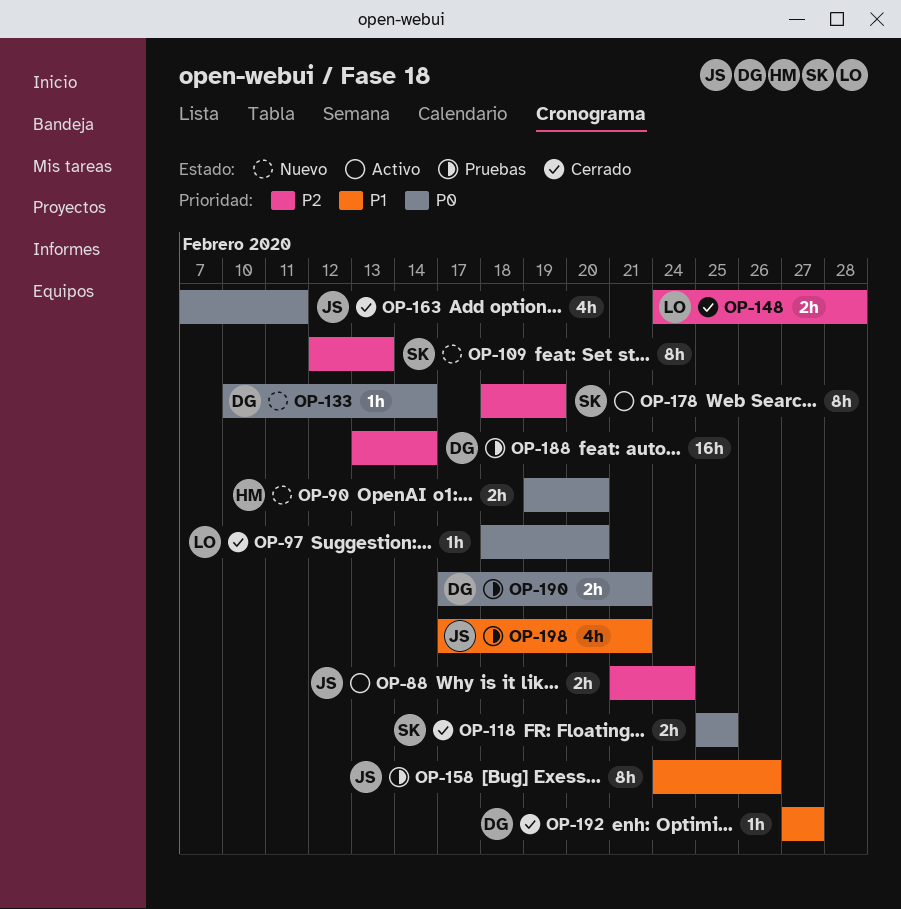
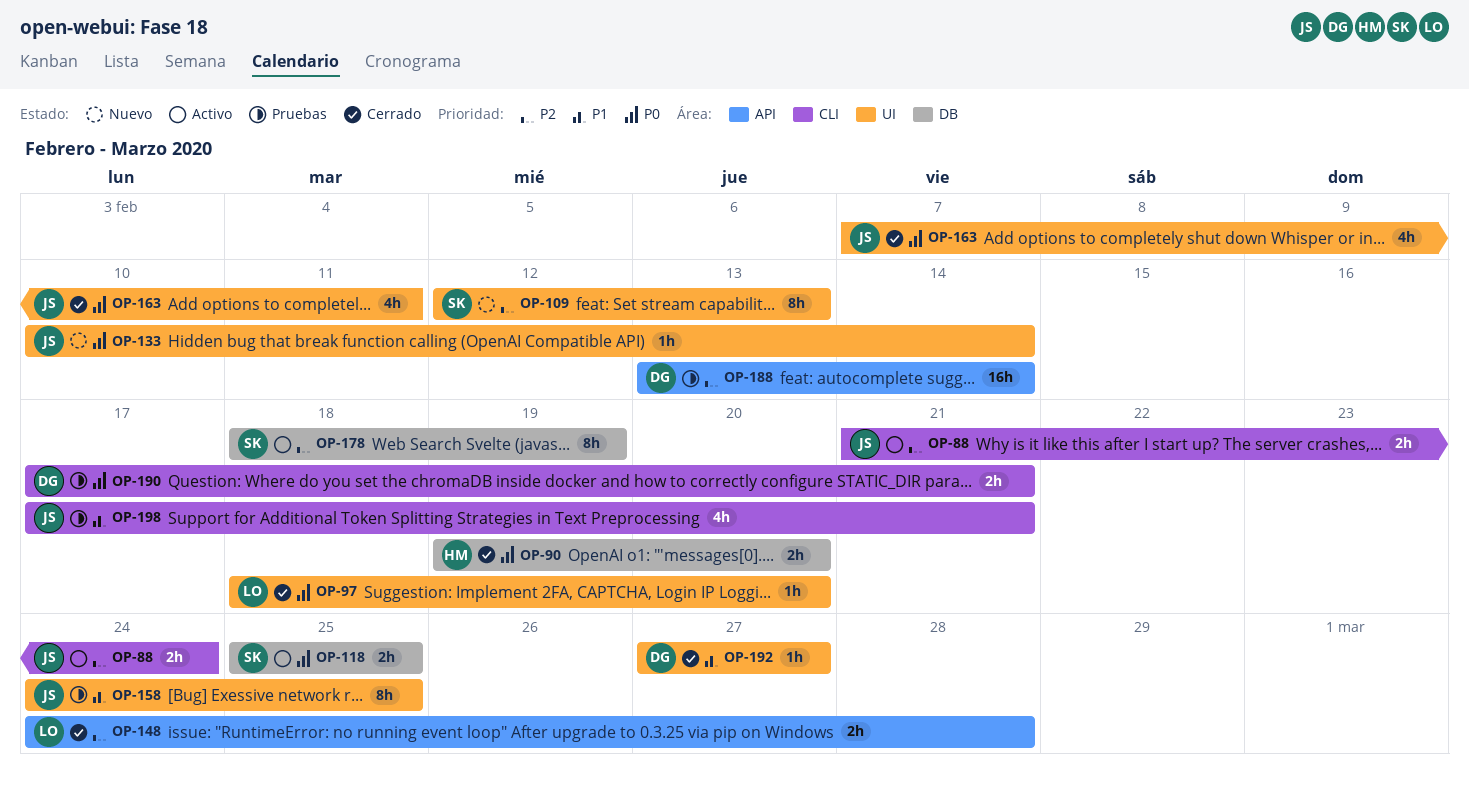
OP-90, status: Nuevo -> Cerrado
OP-118, status: Cerrado -> Activo
OP-133, owner: DG -> JS
OP-158, due: Feb 26 -> Feb 25

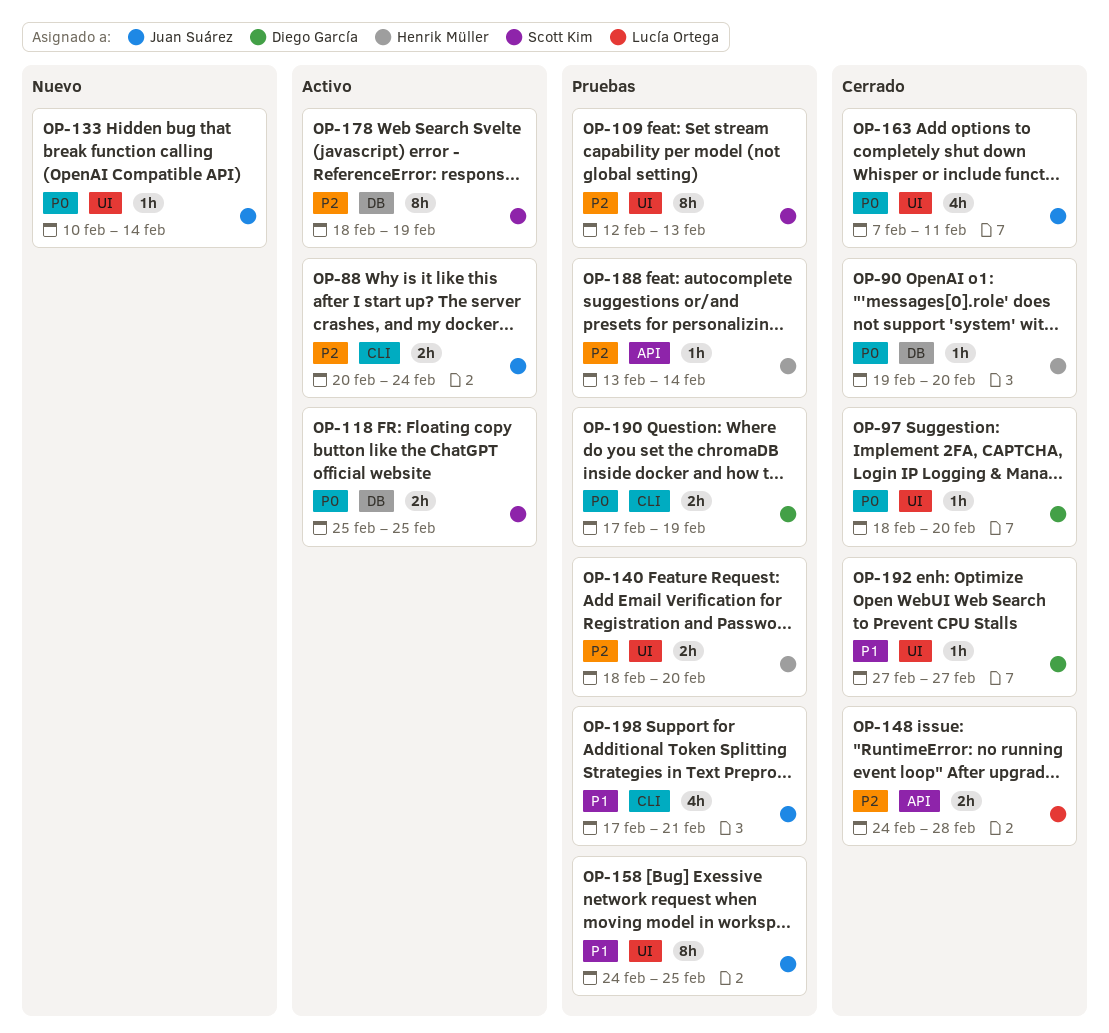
OP-88, start: Feb 21 -> Feb 20
OP-90, estimate: 2h -> 1h
OP-97, owner: Lucía Ortega -> Diego García
OP-109, status: Nuevo -> Pruebas
OP-140: none -> present
OP-188, owner: Diego García -> Henrik Müller
OP-188, estimate: 16h -> 1h
OP-190, due: Feb 21 -> Feb 19

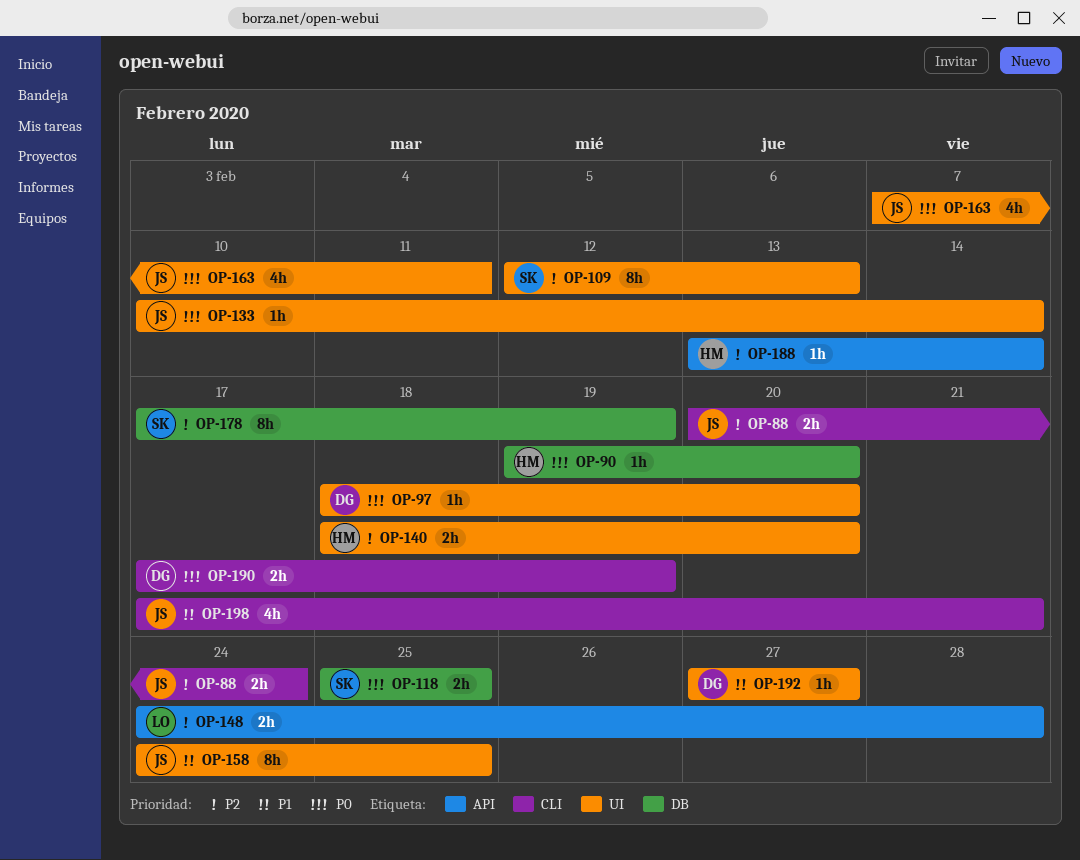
OP-178, start: Feb 18 -> Feb 17

